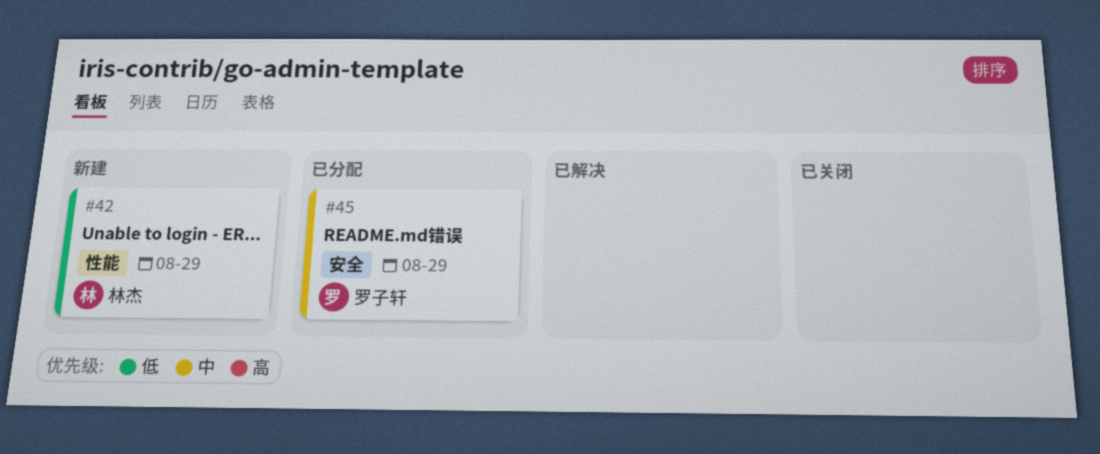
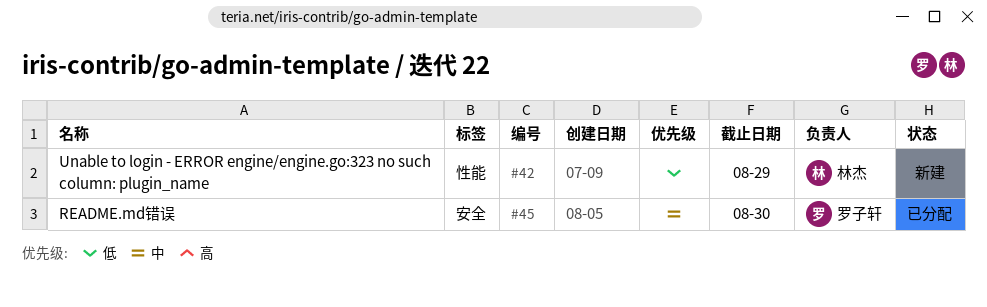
#45, due: Aug 29 -> Aug 30

